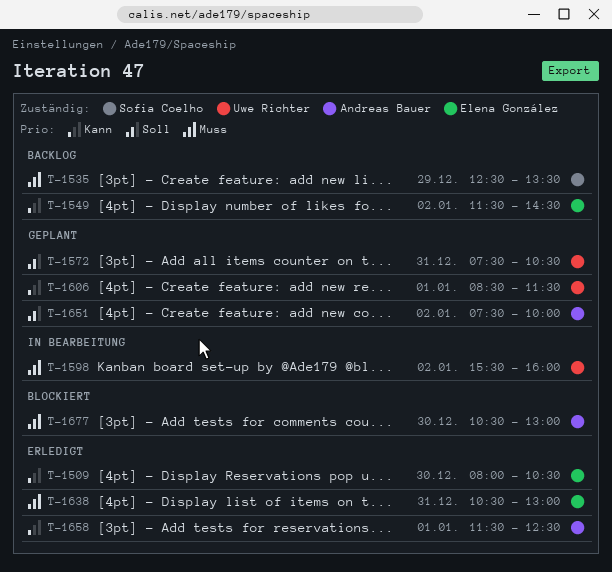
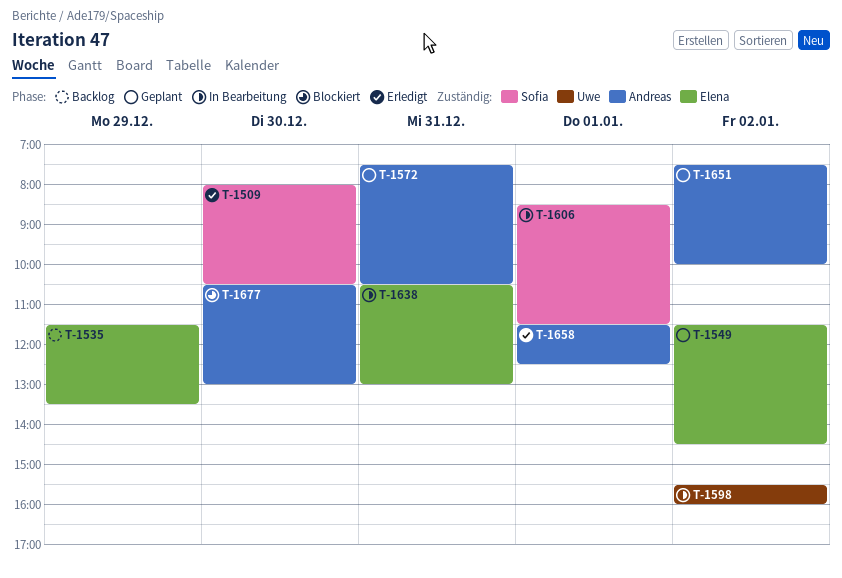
T-1509, owner: Elena González -> Sofia Coelho
T-1535, owner: Sofia Coelho -> Elena González
T-1535, begins: 12:30 -> 11:30
T-1549, status: Backlog -> Geplant
T-1572, owner: Uwe Richter -> Andreas Bauer
T-1606, status: Geplant -> In Bearbeitung
T-1606, owner: Uwe Richter -> Sofia Coelho
T-1638, status: Erledigt -> In Bearbeitung

